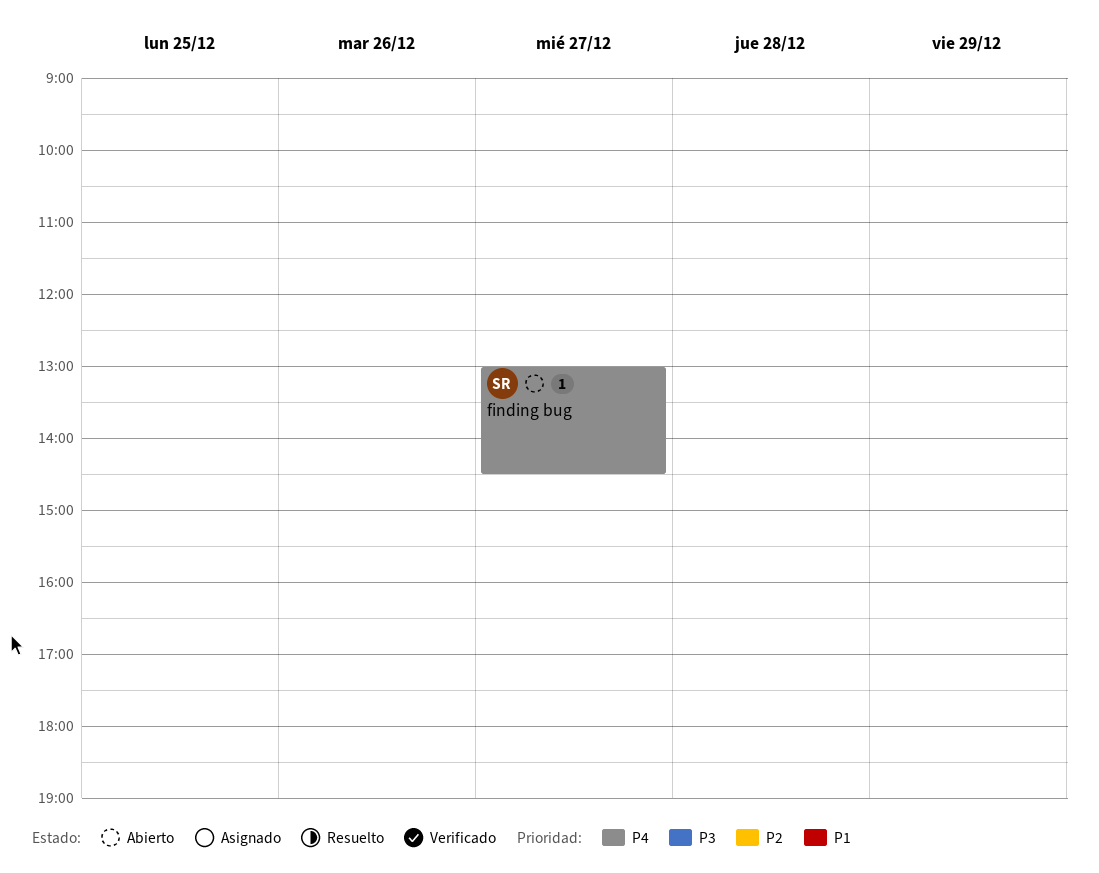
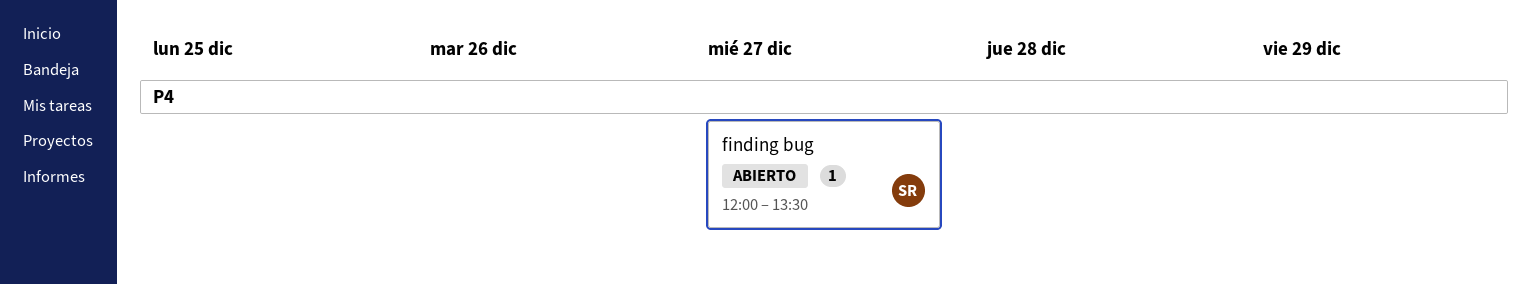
finding bug, begins: 13:00 -> 12:00
finding bug, ends: 14:30 -> 13:30

